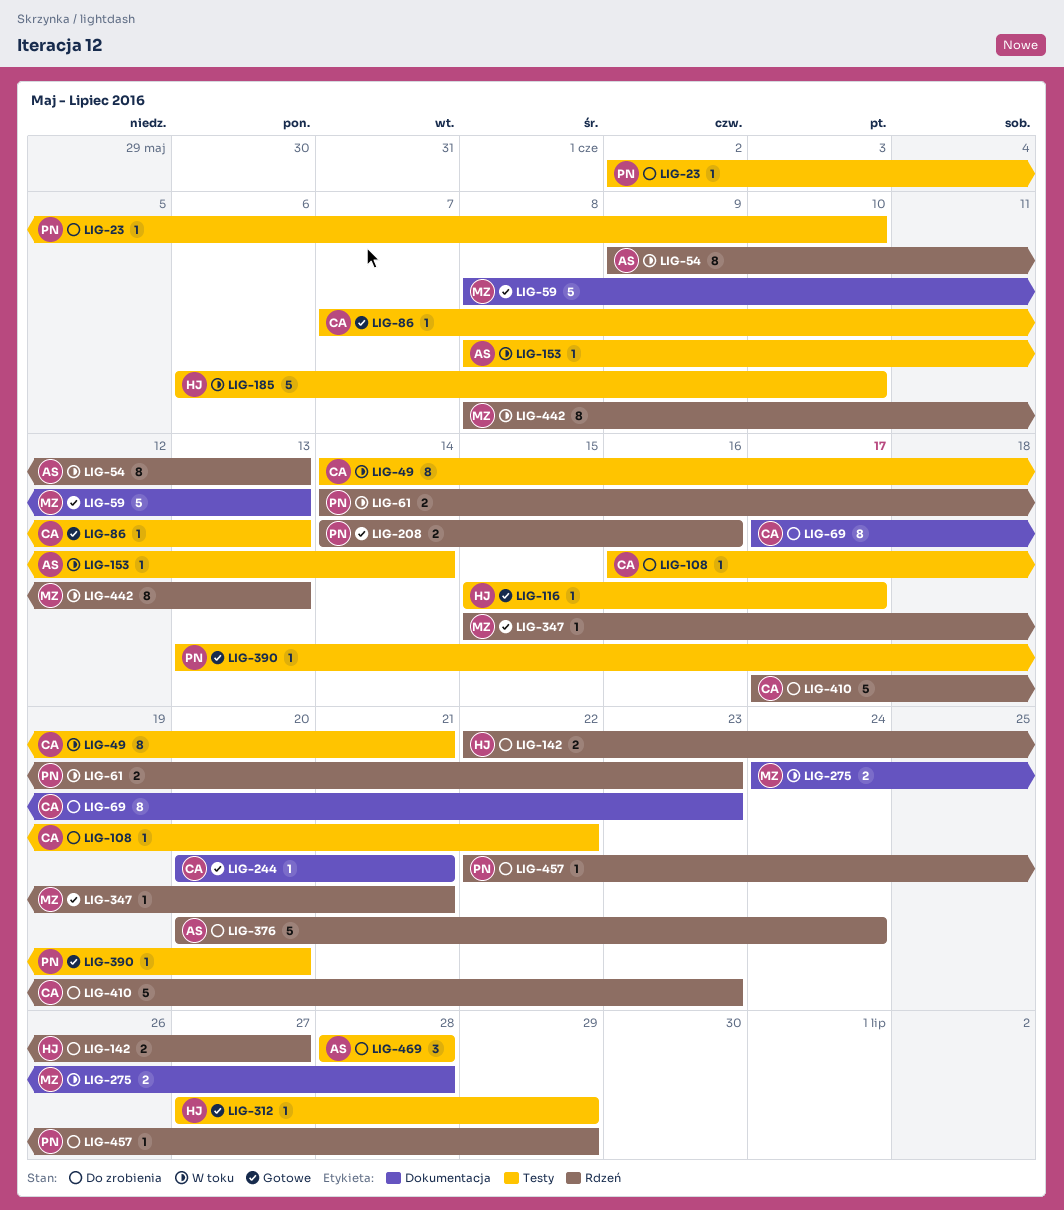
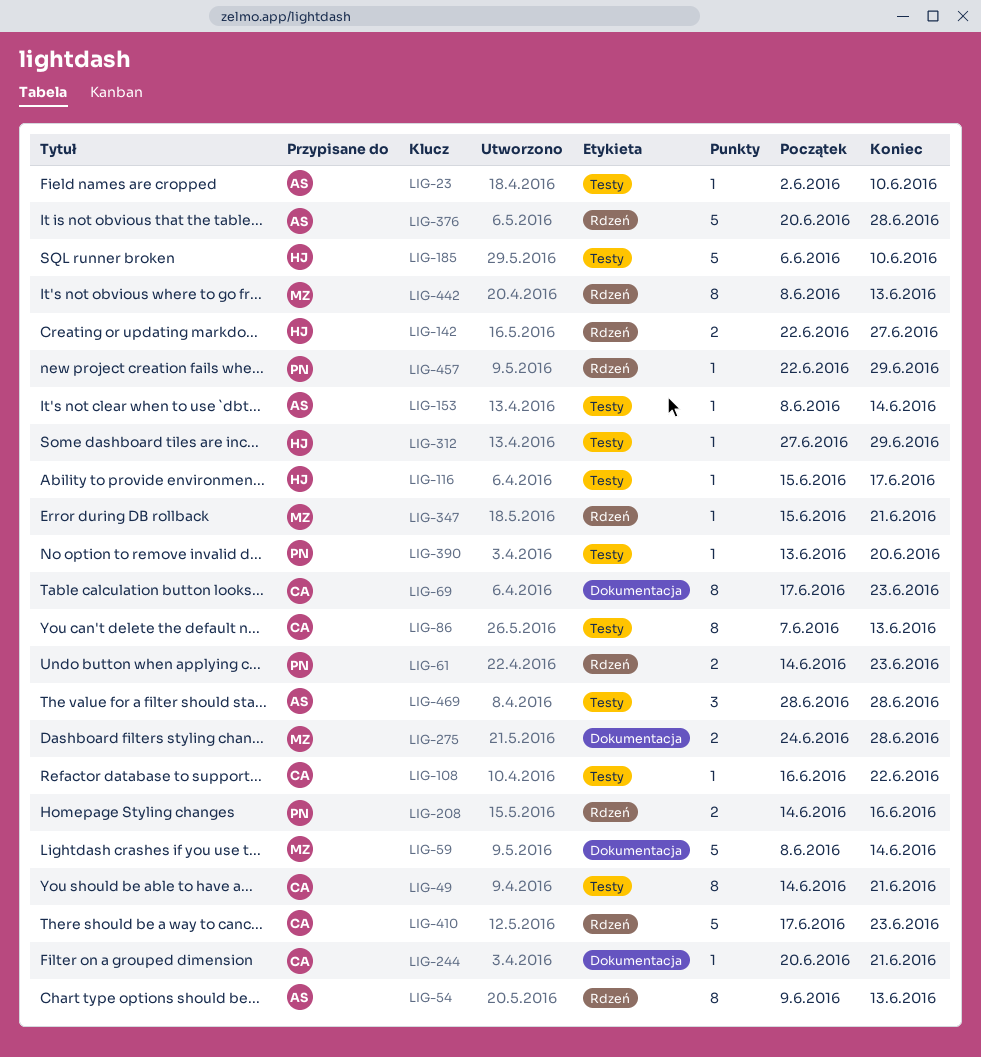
LIG-23, owner: PN -> AS
LIG-59, due: Jun 13 -> Jun 14
LIG-86, estimate: 1 -> 8
LIG-376, due: Jun 24 -> Jun 28

